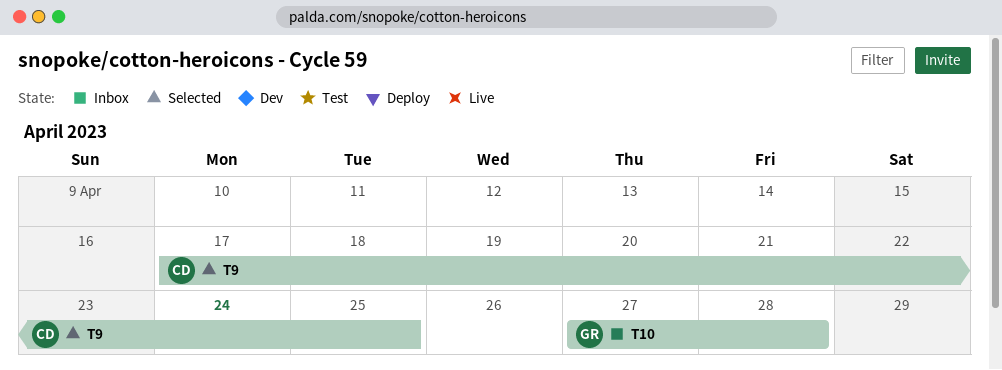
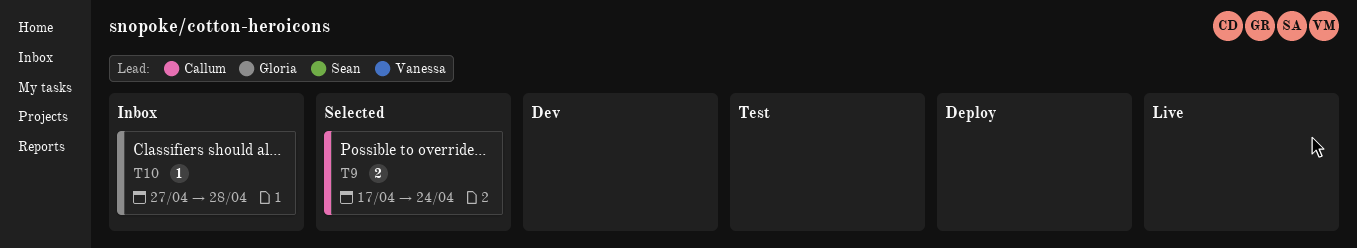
T9, due: Apr 25 -> Apr 24

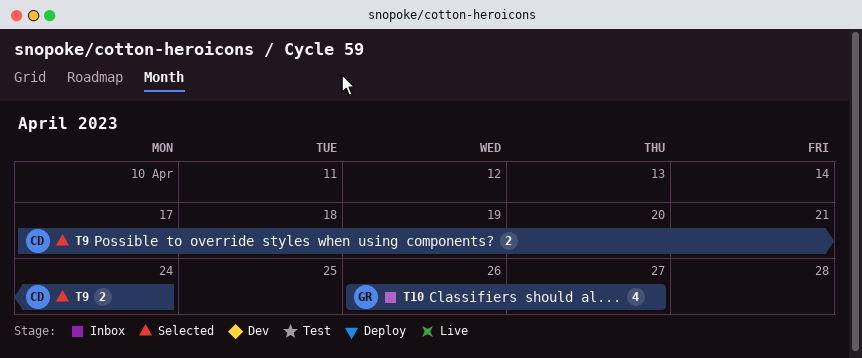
T10, estimate: 1 -> 4
T10, start: Apr 27 -> Apr 26
T10, due: Apr 28 -> Apr 27

